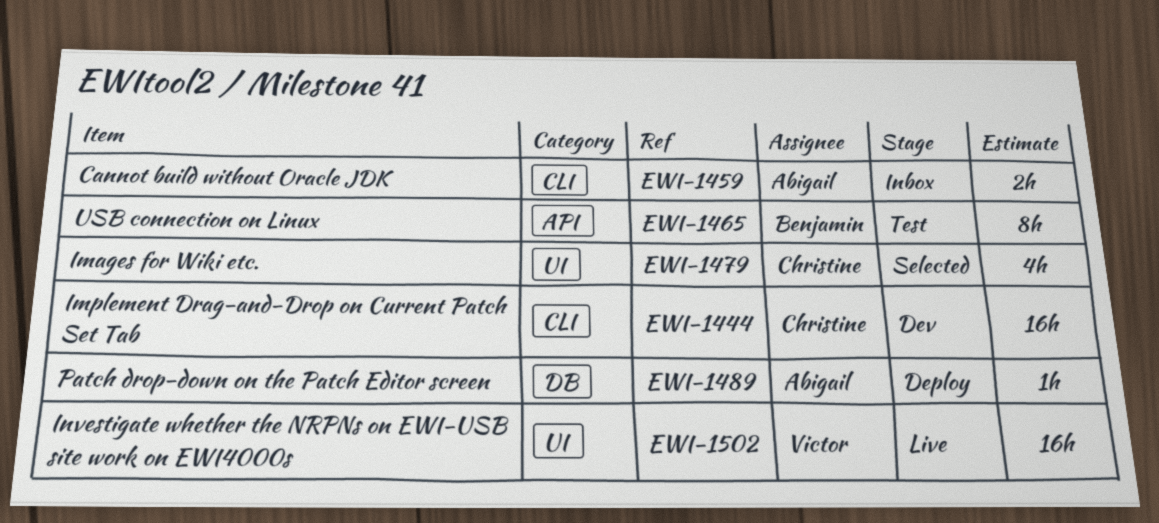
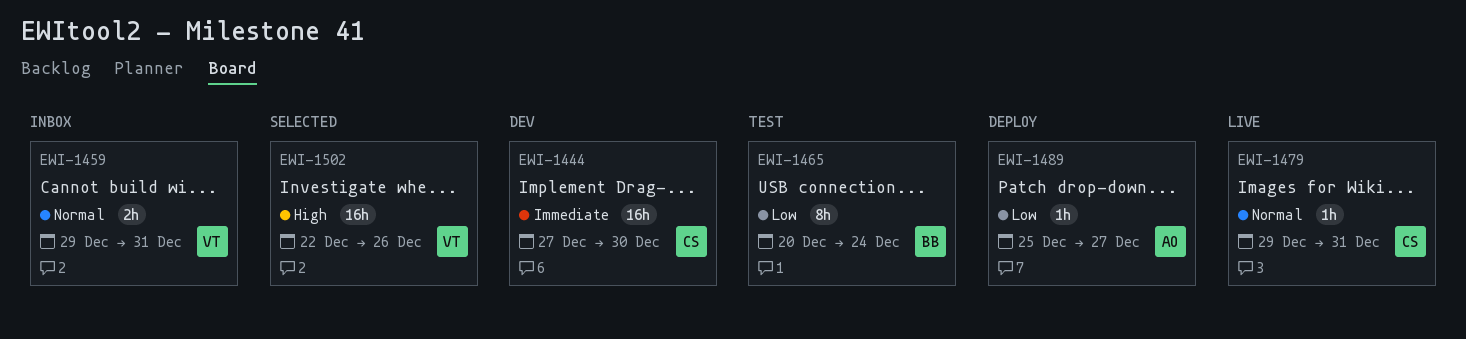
EWI-1459, owner: Abigail -> Victor
EWI-1479, status: Selected -> Live
EWI-1479, estimate: 4h -> 1h
EWI-1502, status: Live -> Selected

